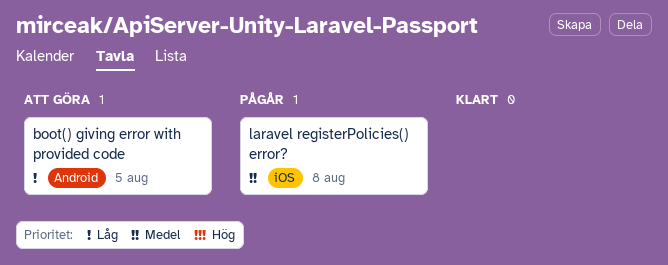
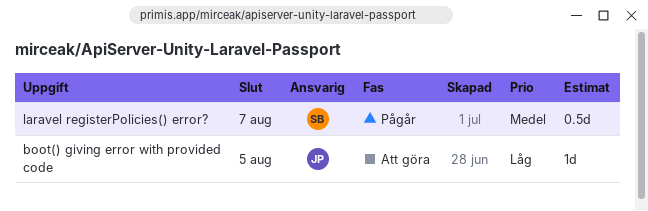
laravel registerPolicies() error?, due: Aug 8 -> Aug 7

